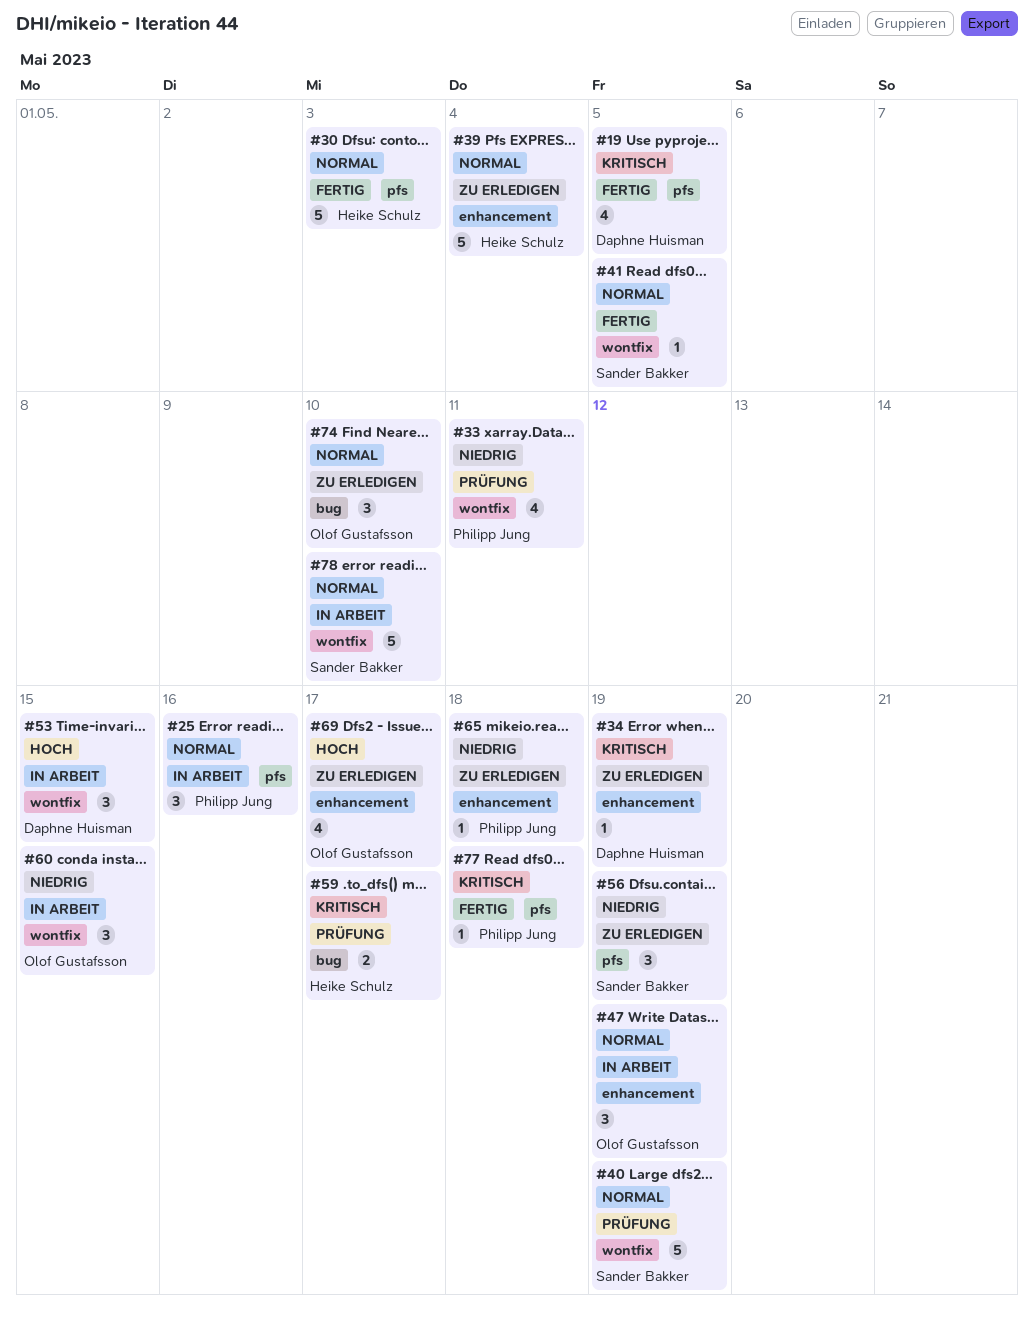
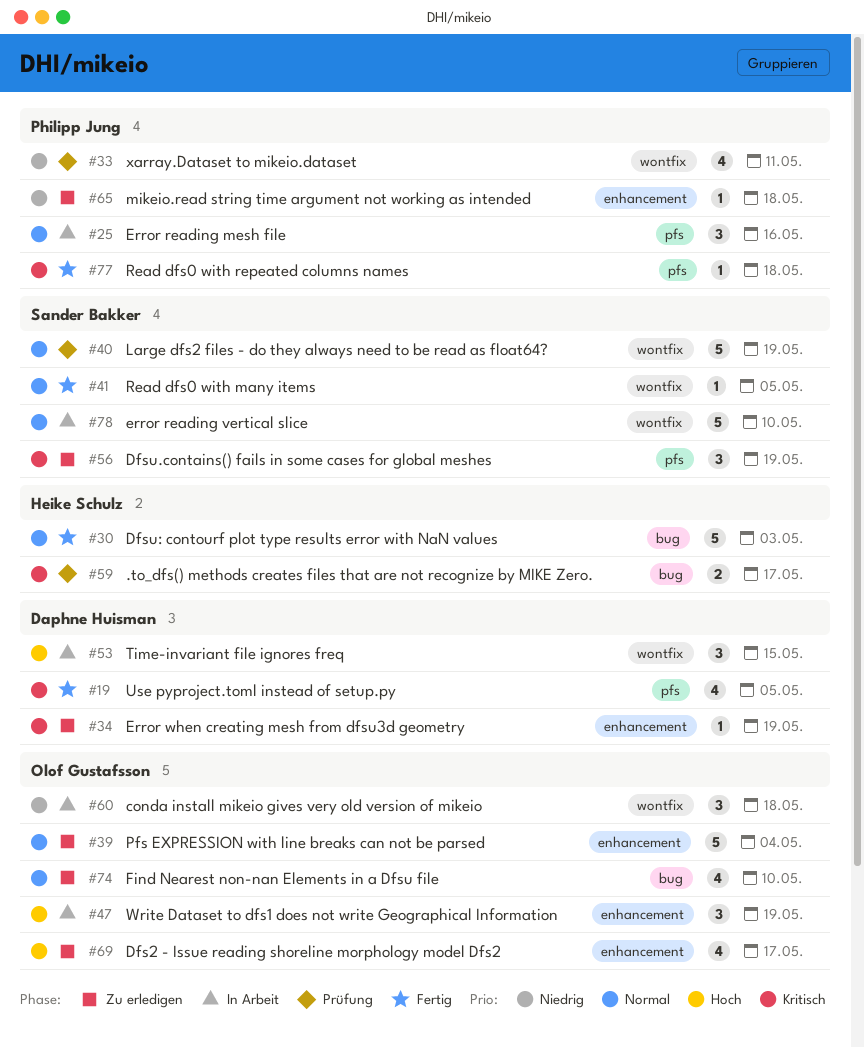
#30, label: pfs -> bug
#39, owner: Heike Schulz -> Olof Gustafsson
#47, priority: Normal -> Hoch
#56, priority: Niedrig -> Kritisch
#60, due: May 15 -> May 18
#74, estimate: 3 -> 4

